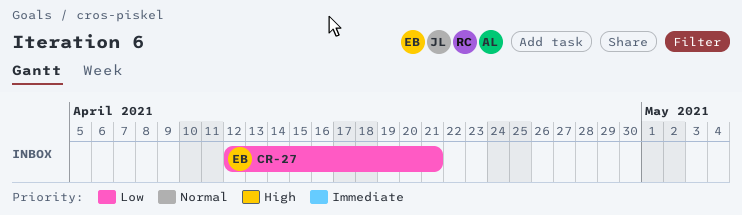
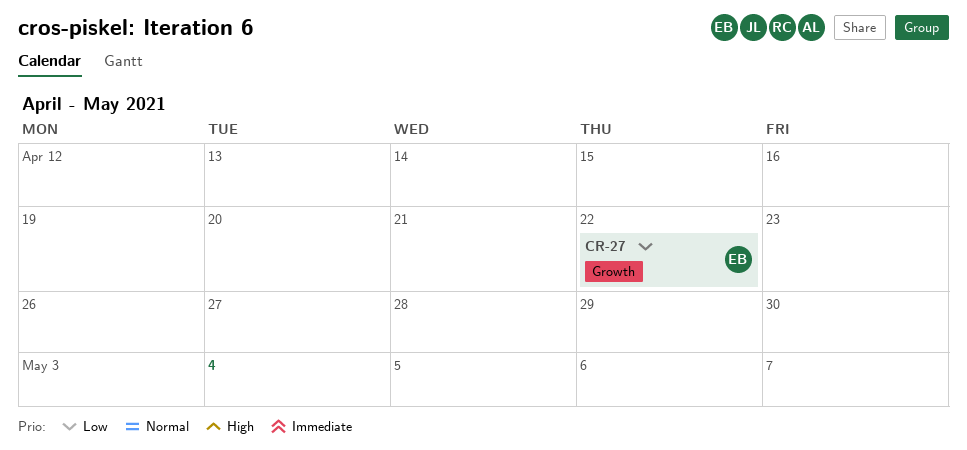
CR-27, due: Apr 21 -> Apr 22

